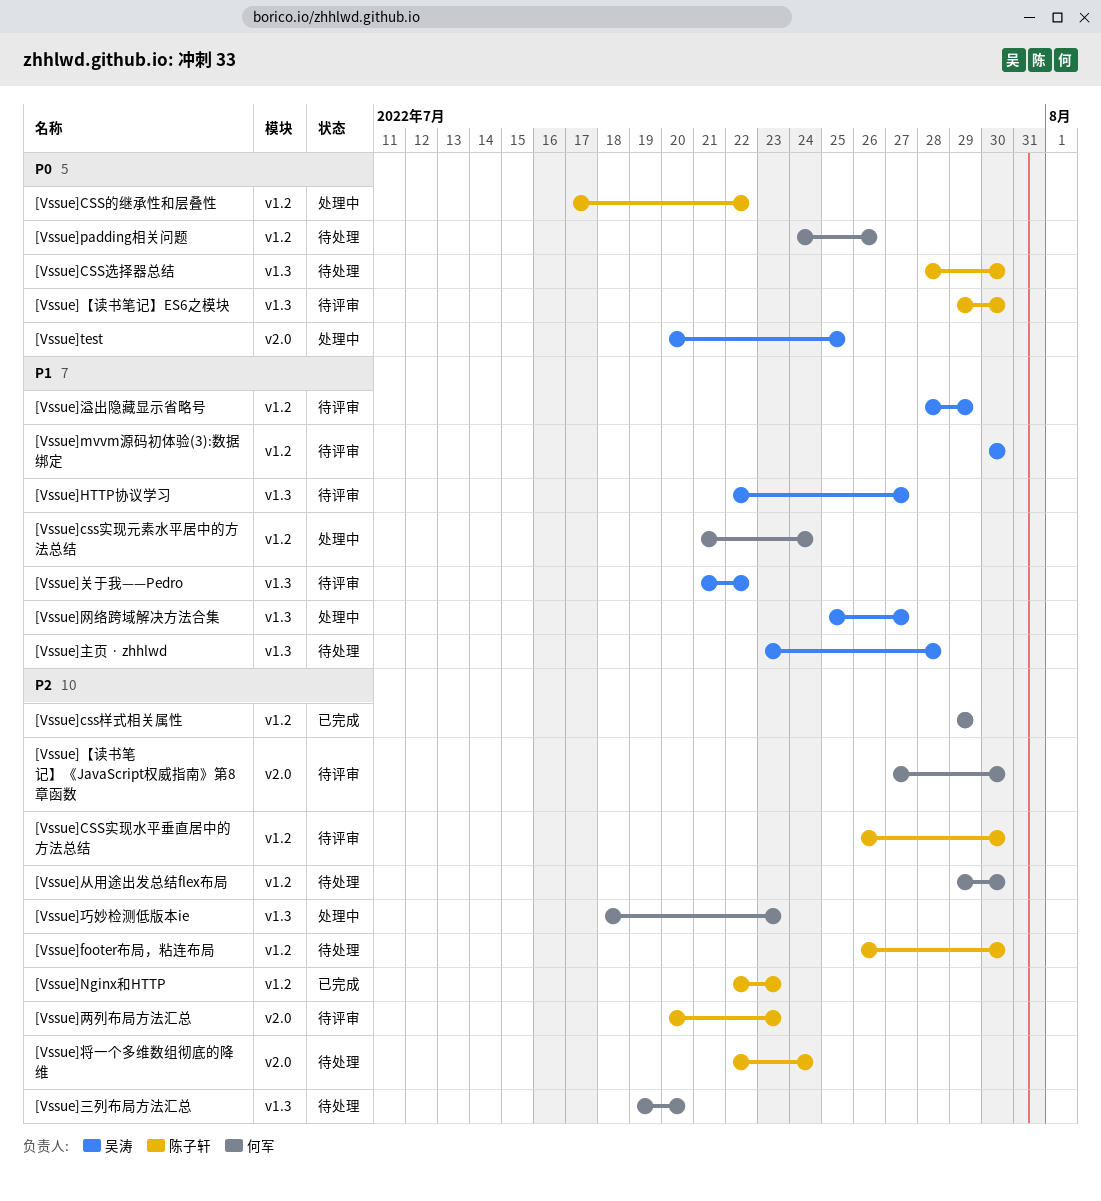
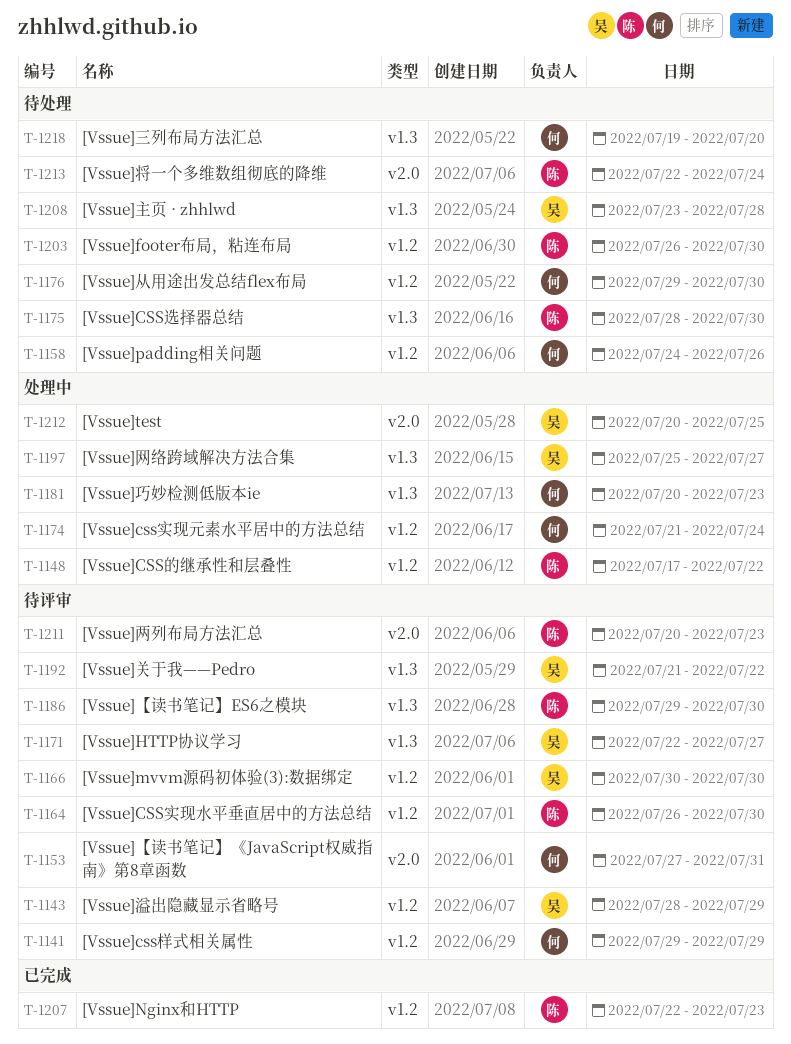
[Vssue]css样式相关属性, status: 已完成 -> 待评审
[Vssue]【读书笔记】《JavaScript权威指南》第8章函数, due: Jul 30 -> Jul 31
[Vssue]巧妙检测低版本ie, start: Jul 18 -> Jul 20

